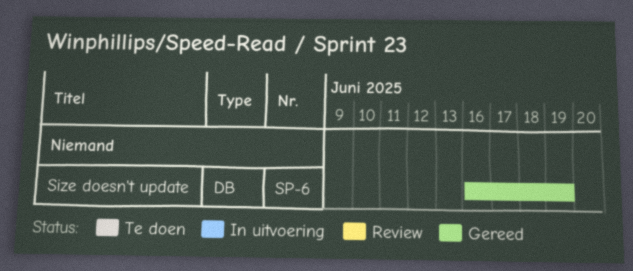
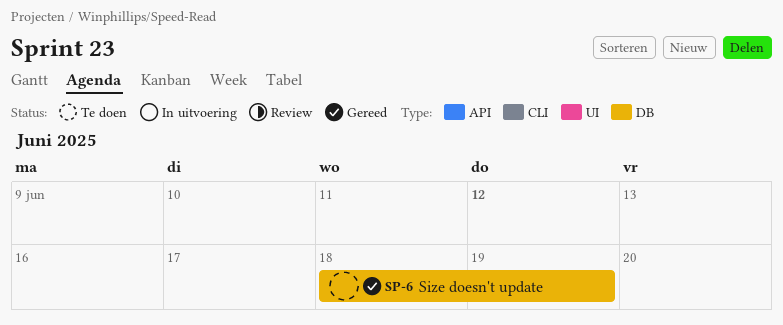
SP-6, start: Jun 16 -> Jun 18

